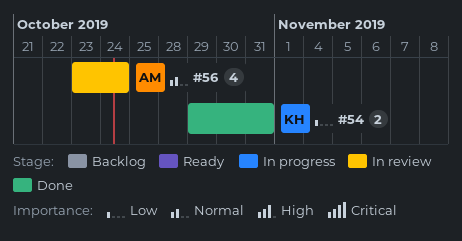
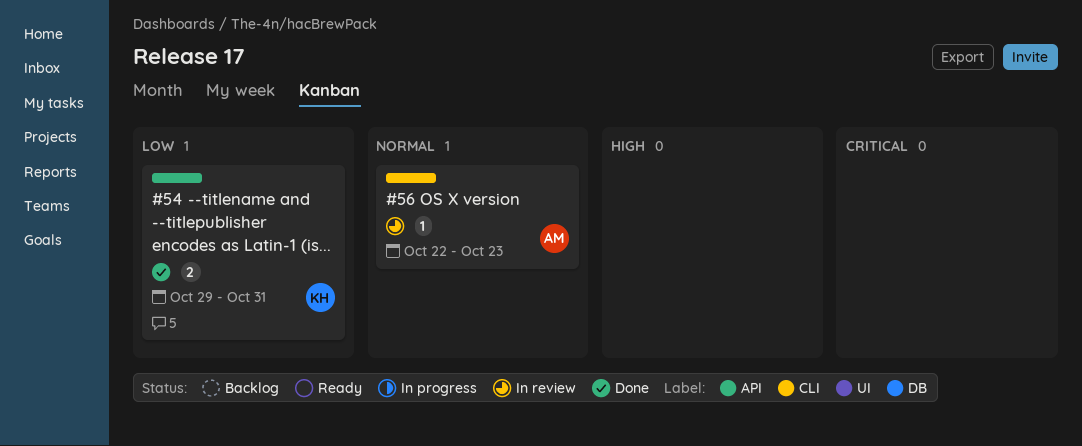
#56, estimate: 4 -> 1
#56, start: Oct 23 -> Oct 22
#56, due: Oct 24 -> Oct 23

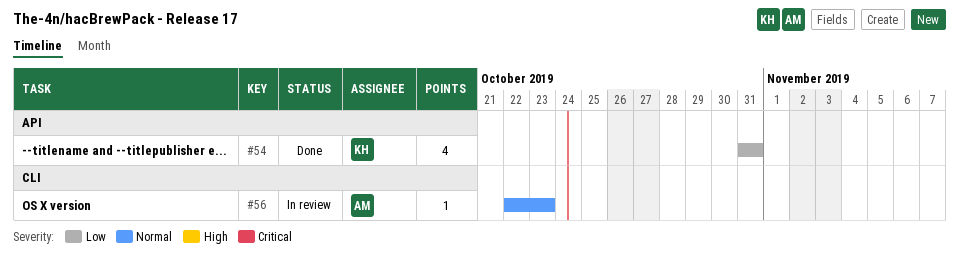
#54, estimate: 2 -> 4
#54, start: Oct 29 -> Oct 31

